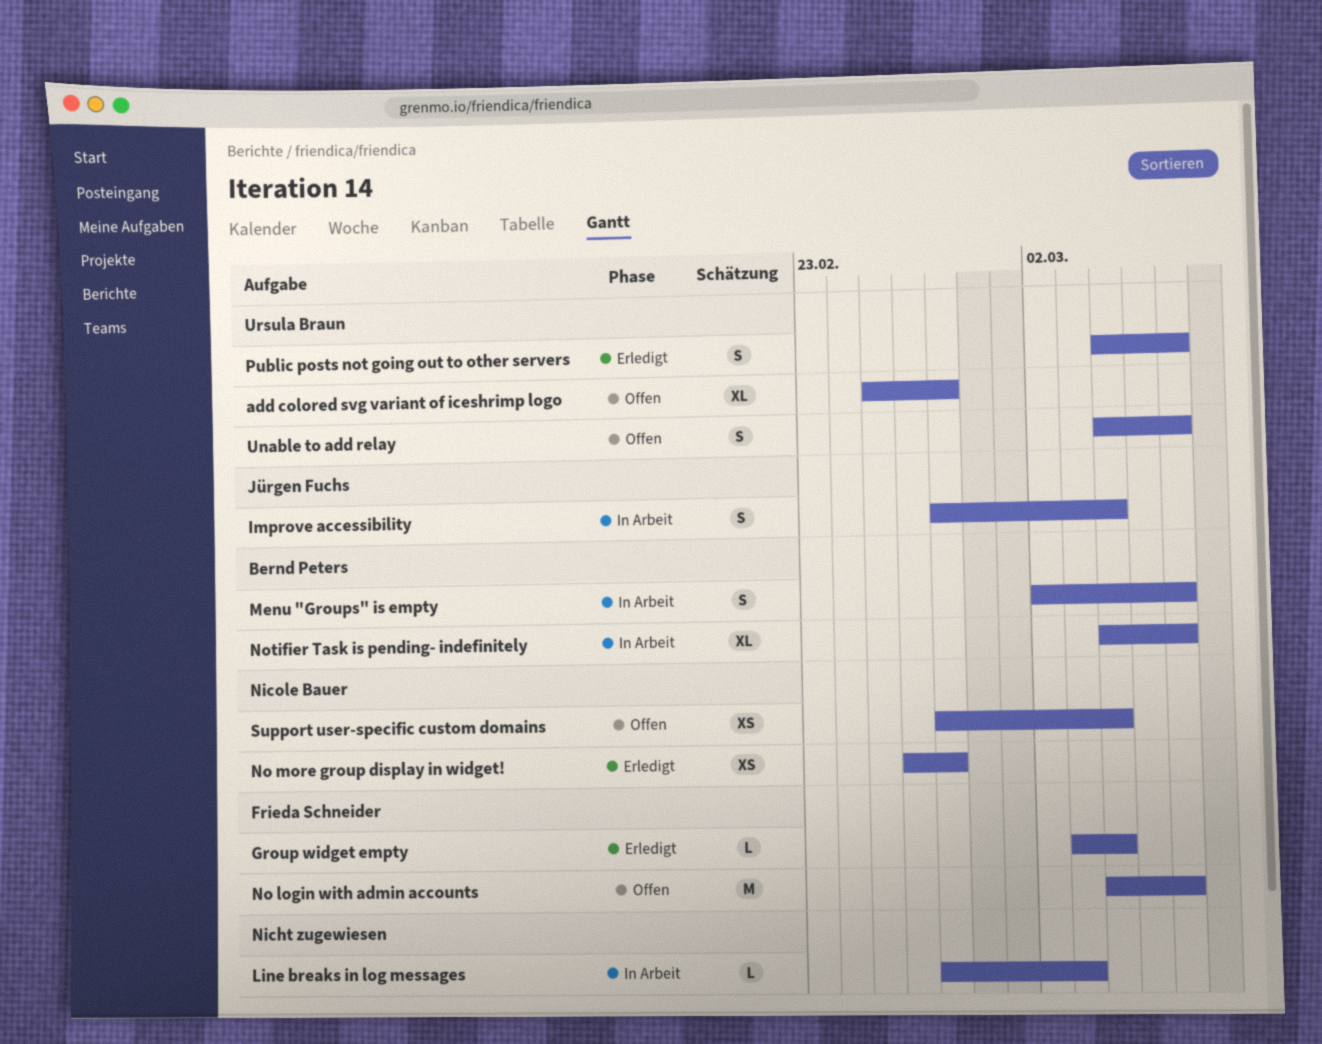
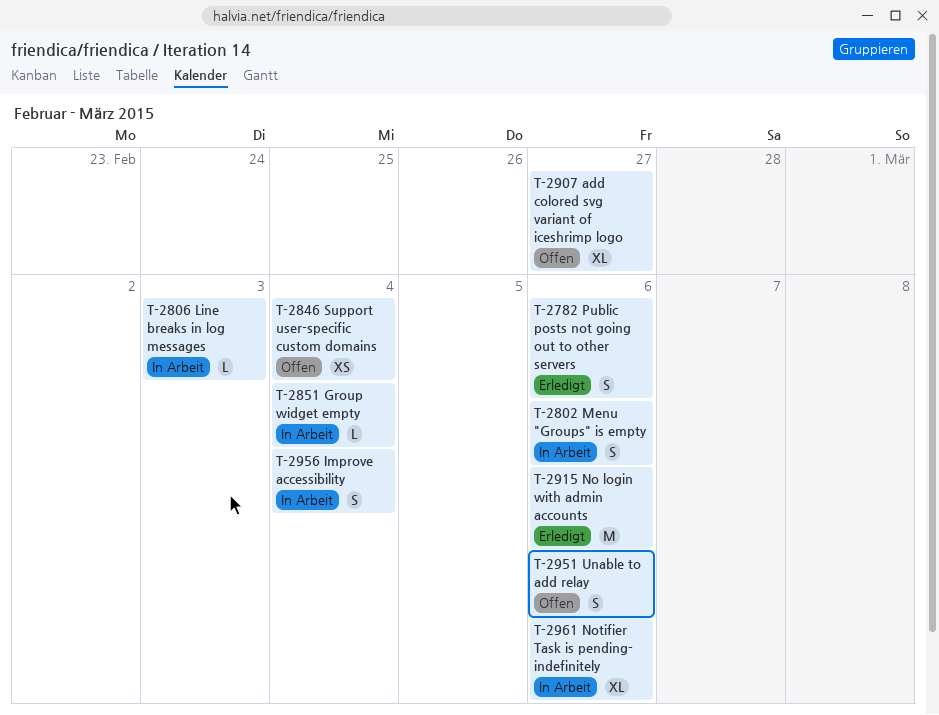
Group widget empty, status: Erledigt -> In Arbeit
No login with admin accounts, status: Offen -> Erledigt
No more group display in widget!: present -> none

